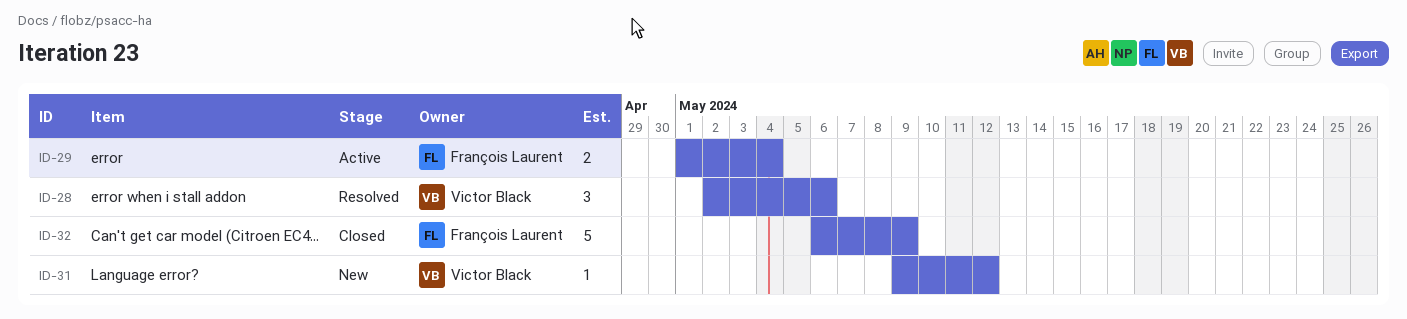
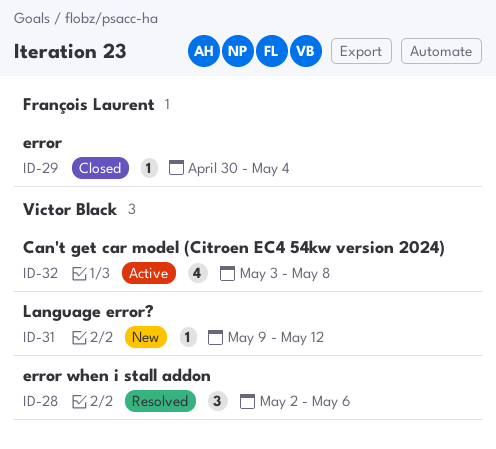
ID-29, status: Active -> Closed
ID-29, estimate: 2 -> 1
ID-29, start: May 1 -> Apr 30
ID-32, status: Closed -> Active
ID-32, owner: François Laurent -> Victor Black
ID-32, estimate: 5 -> 4
ID-32, start: May 6 -> May 3
ID-32, due: May 9 -> May 8

